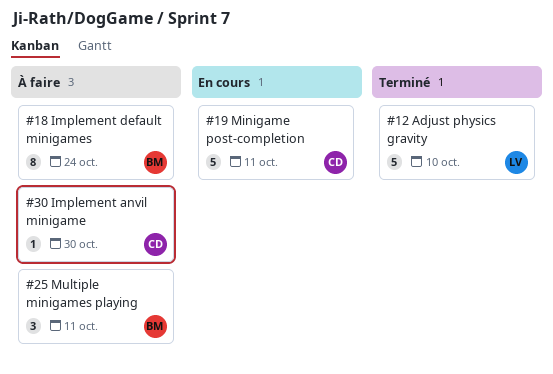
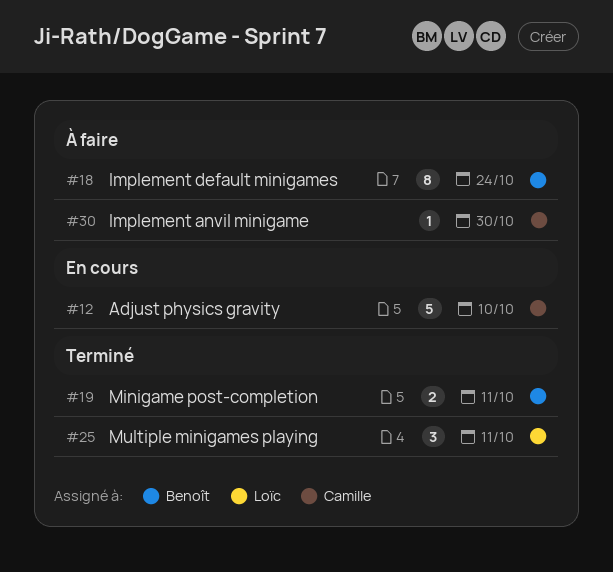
#12, status: Terminé -> En cours
#12, owner: Loïc -> Camille
#19, status: En cours -> Terminé
#19, owner: Camille -> Benoît
#19, estimate: 5 -> 2
#25, status: À faire -> Terminé
#25, owner: Benoît -> Loïc

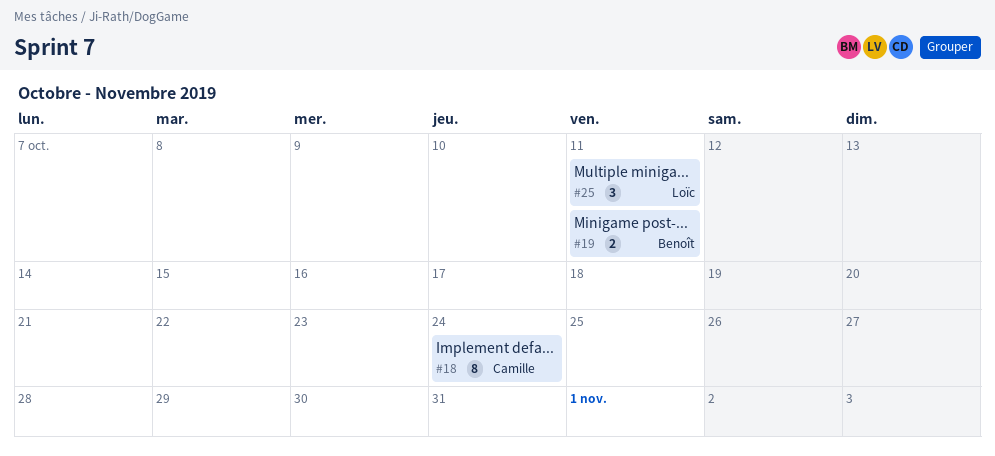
#12: present -> none
#18, owner: Benoît -> Camille
#30: present -> none

